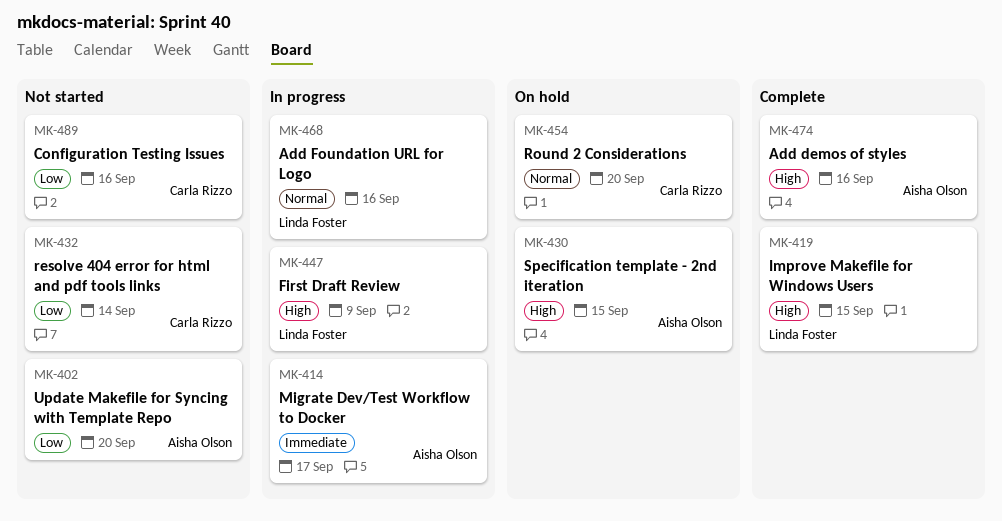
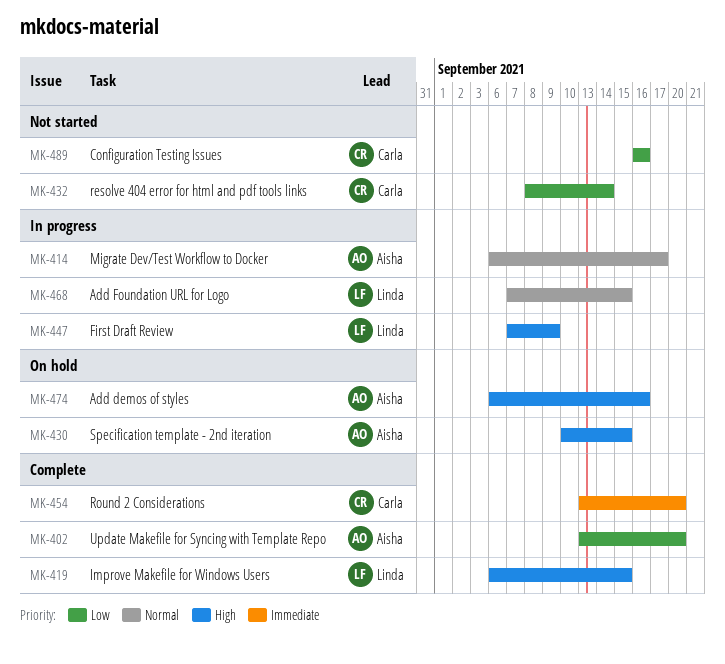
MK-402, status: Not started -> Complete
MK-414, priority: Immediate -> Normal
MK-454, status: On hold -> Complete
MK-454, priority: Normal -> Immediate
MK-468, due: Sep 16 -> Sep 15
MK-474, status: Complete -> On hold

